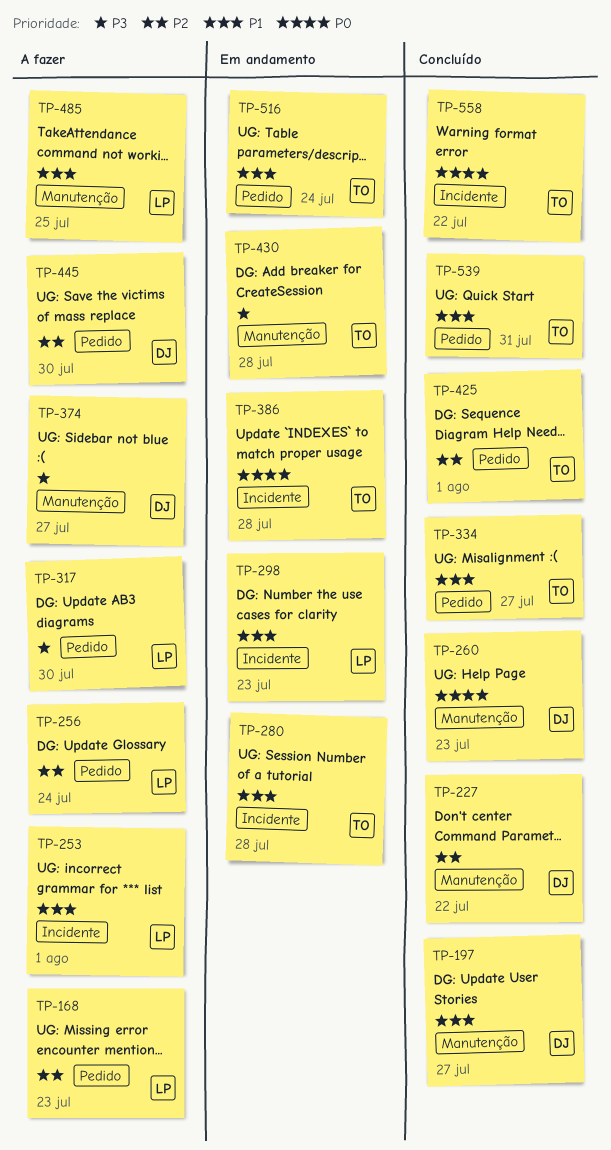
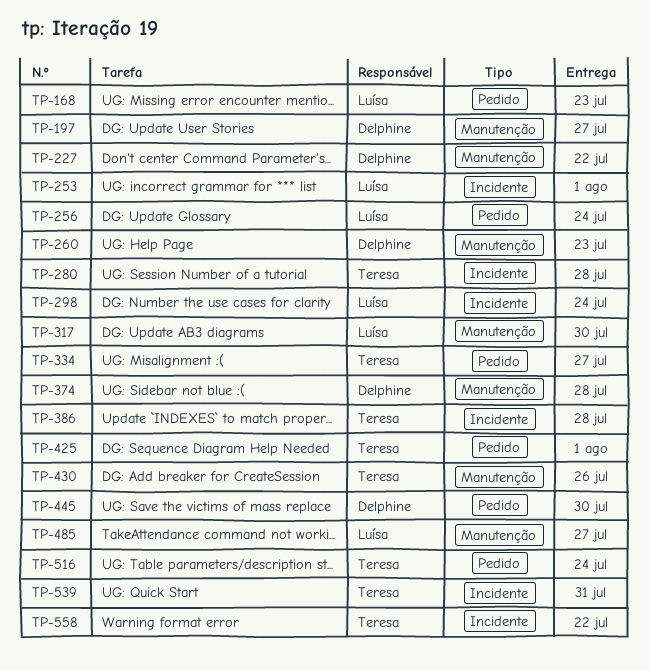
TP-298, due: Jul 23 -> Jul 24
TP-317, label: Pedido -> Manutenção
TP-374, due: Jul 27 -> Jul 28
TP-430, due: Jul 28 -> Jul 26
TP-485, due: Jul 25 -> Jul 27
TP-539, label: Pedido -> Incidente

